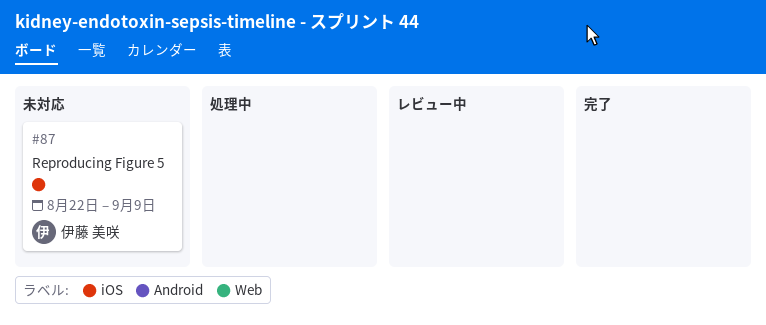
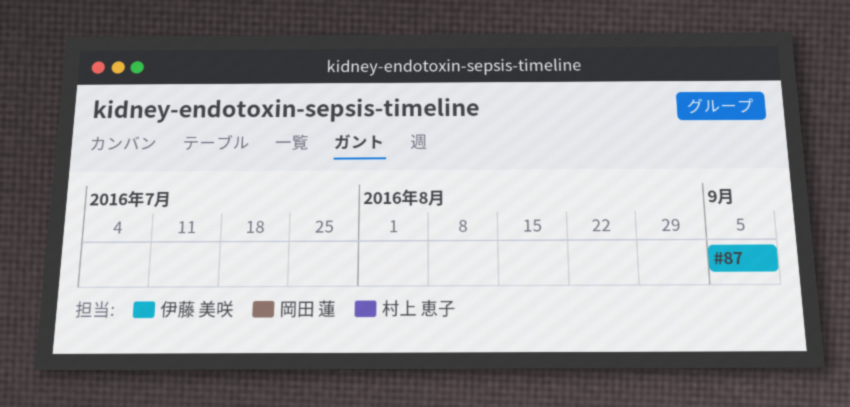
#87, start: Aug 22 -> Sep 5

